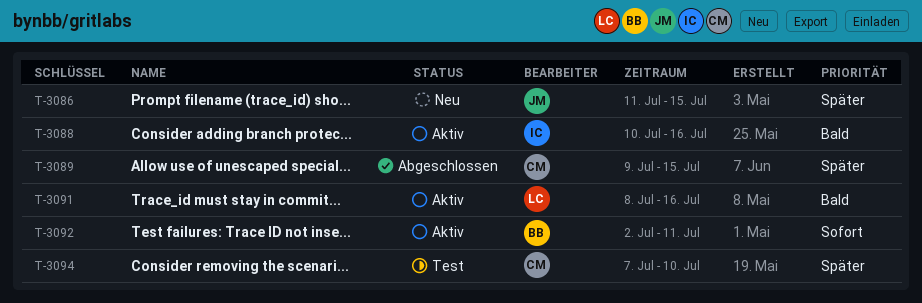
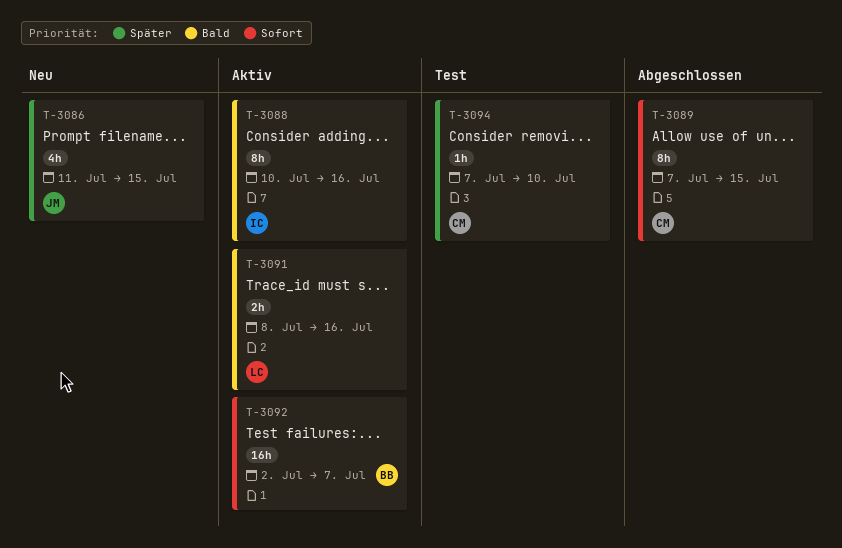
T-3089, priority: Später -> Sofort
T-3089, start: Jul 9 -> Jul 7
T-3092, due: Jul 11 -> Jul 7

